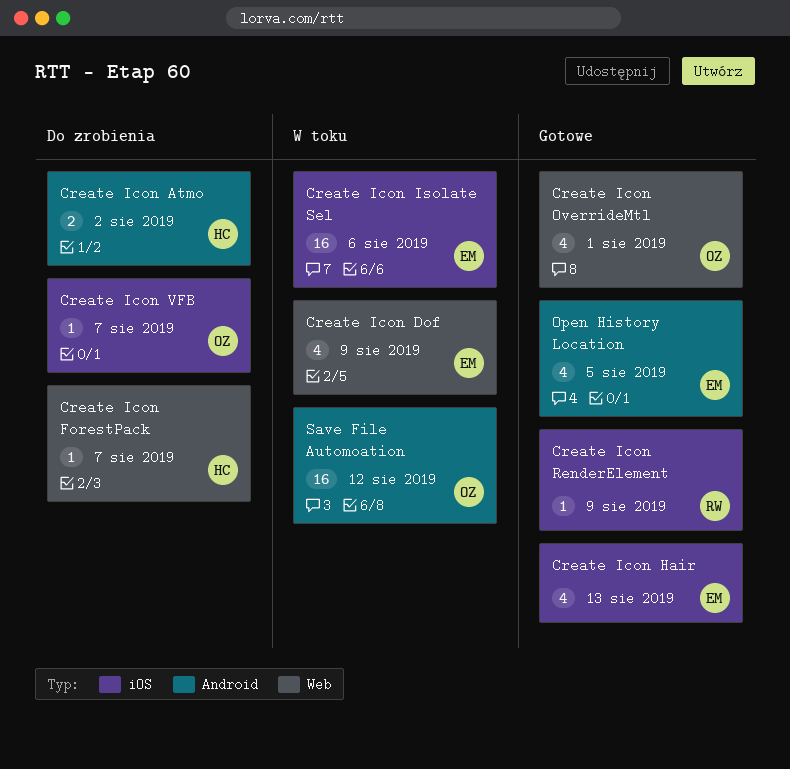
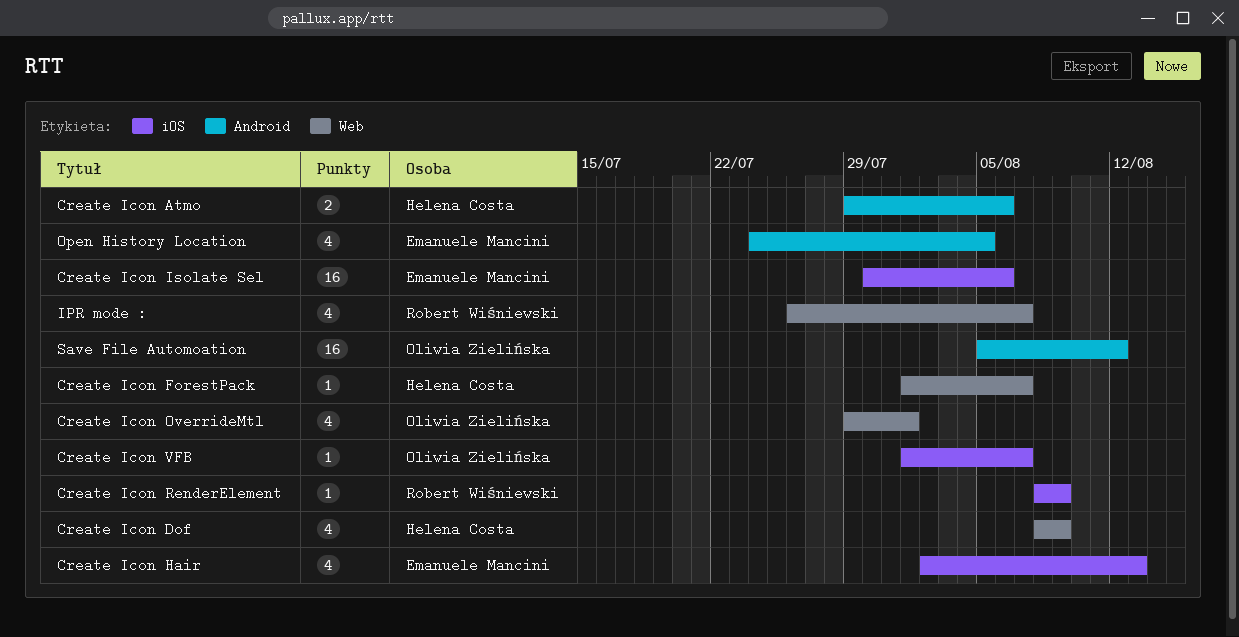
Create Icon Atmo, due: Aug 2 -> Aug 6
Create Icon Dof, owner: Emanuele Mancini -> Helena Costa
IPR mode :: none -> present

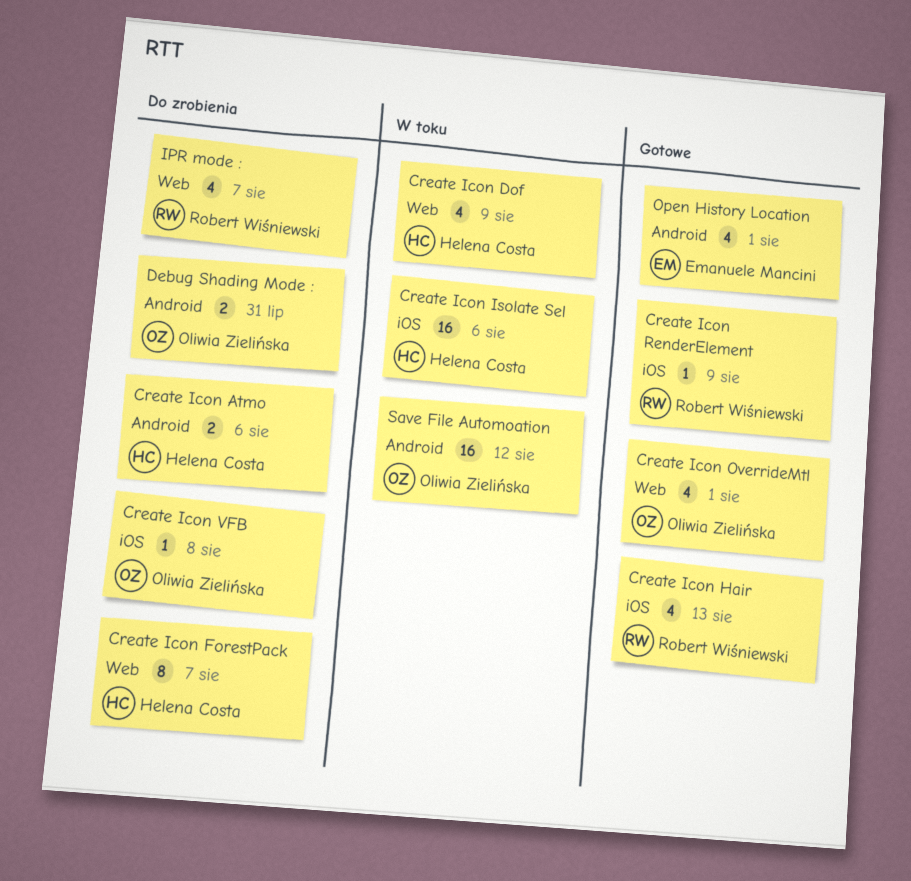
Create Icon ForestPack, estimate: 1 -> 8
Create Icon Hair, owner: Emanuele Mancini -> Robert Wiśniewski
Create Icon Isolate Sel, owner: Emanuele Mancini -> Helena Costa
Create Icon VFB, due: Aug 7 -> Aug 8
Debug Shading Mode :: none -> present
Open History Location, due: Aug 5 -> Aug 1

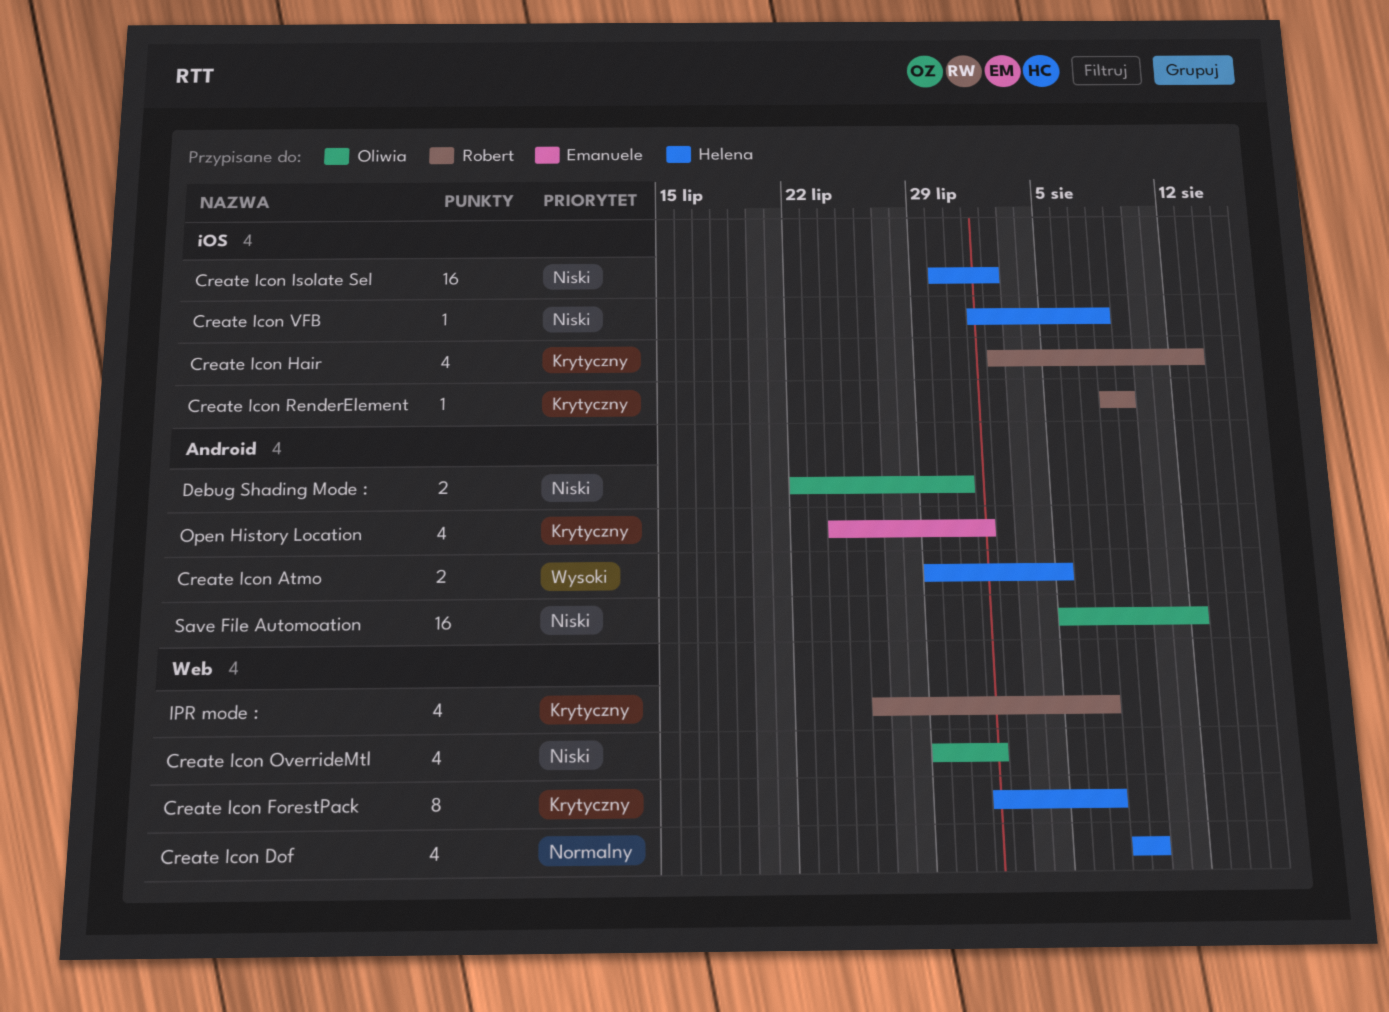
Create Icon Atmo, due: Aug 6 -> Aug 5
Create Icon Isolate Sel, due: Aug 6 -> Aug 2
Create Icon VFB, owner: Oliwia Zielińska -> Helena Costa

